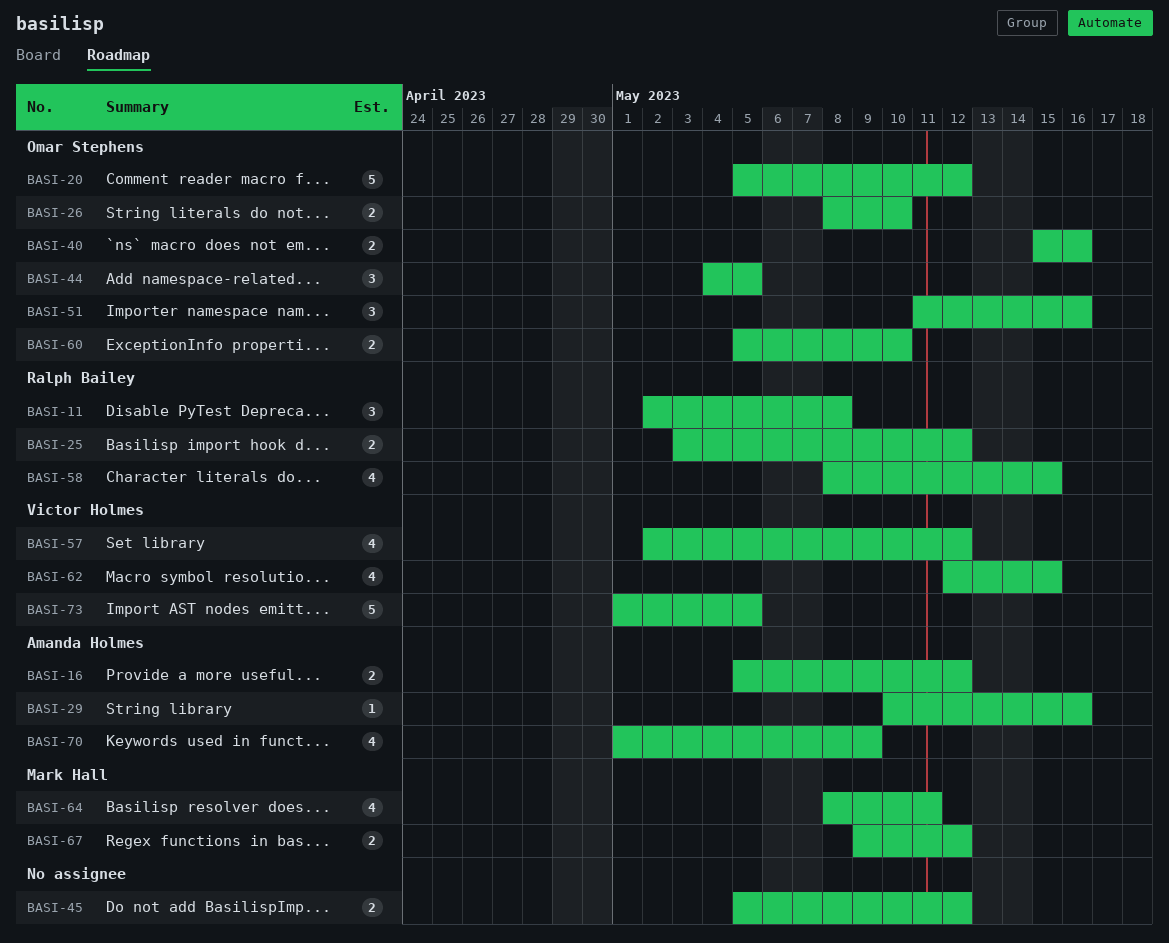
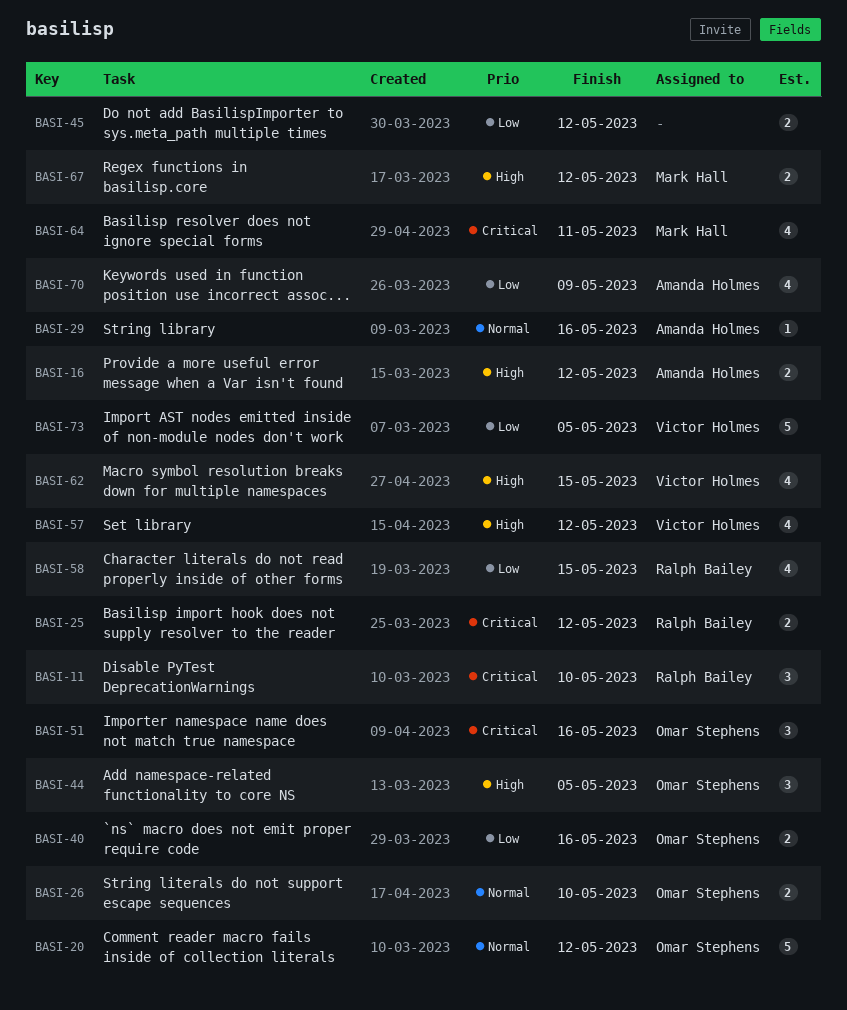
BASI-11, due: May 8 -> May 10
BASI-60: present -> none

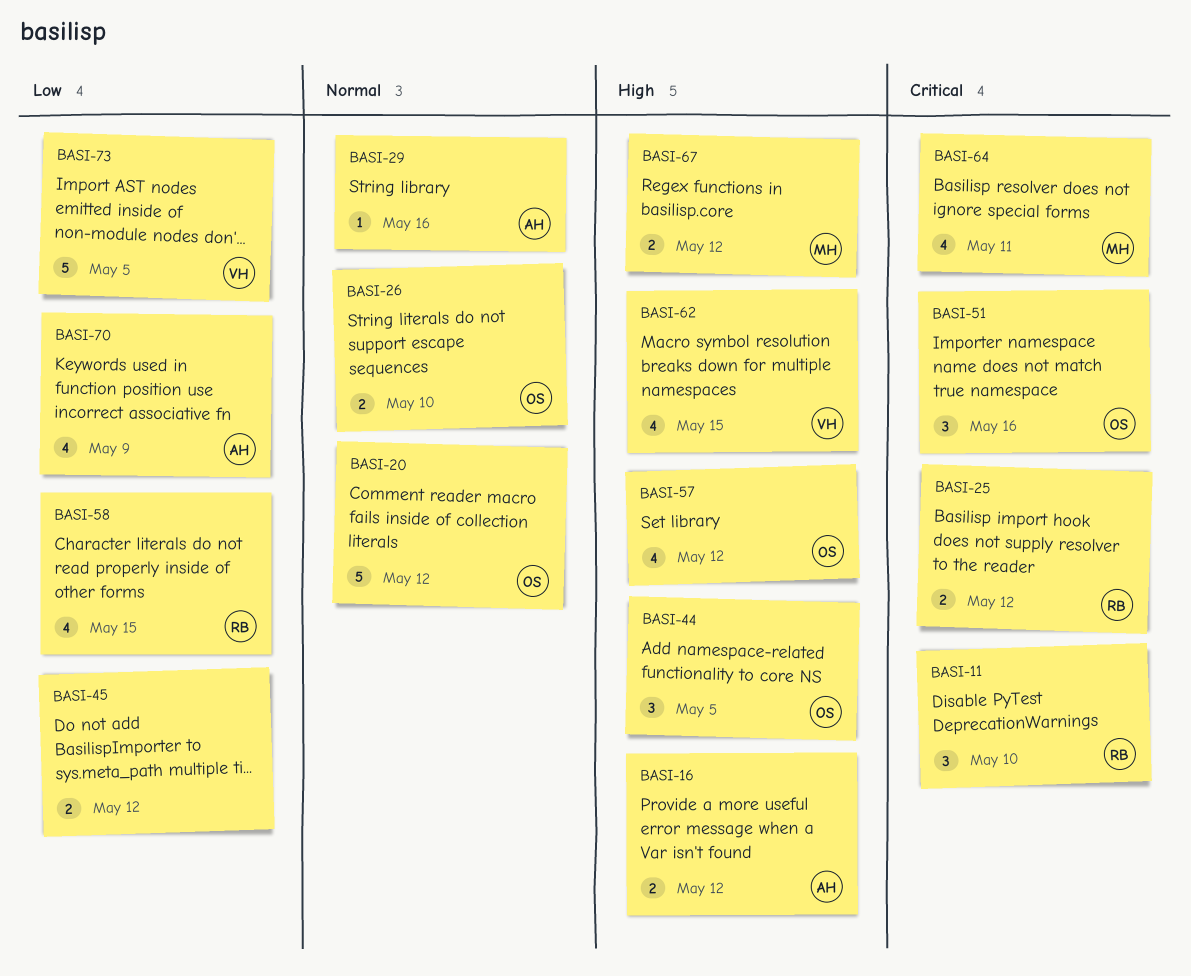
BASI-40: present -> none
BASI-57, owner: Victor Holmes -> Omar Stephens

